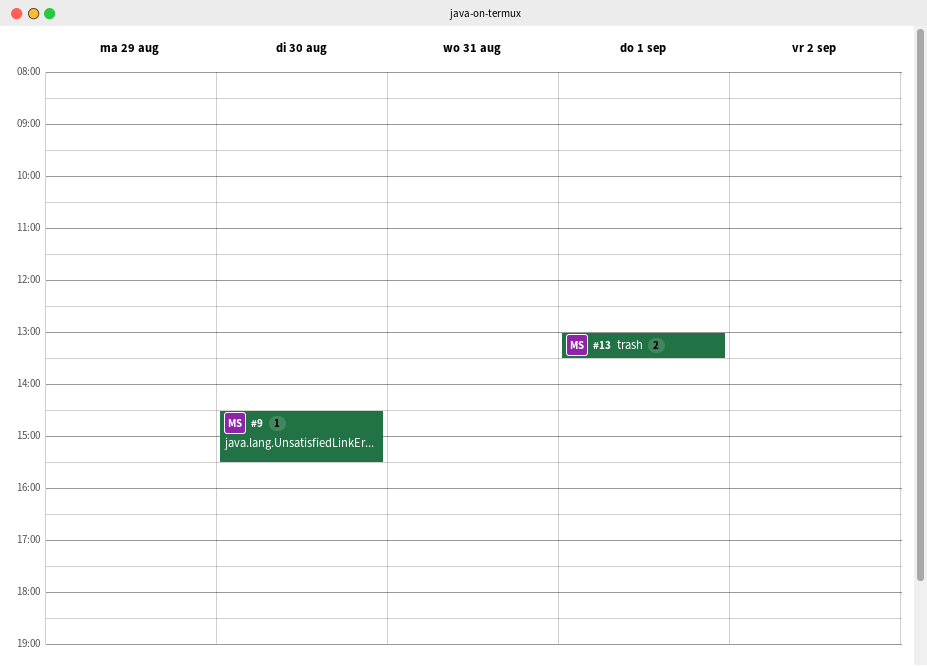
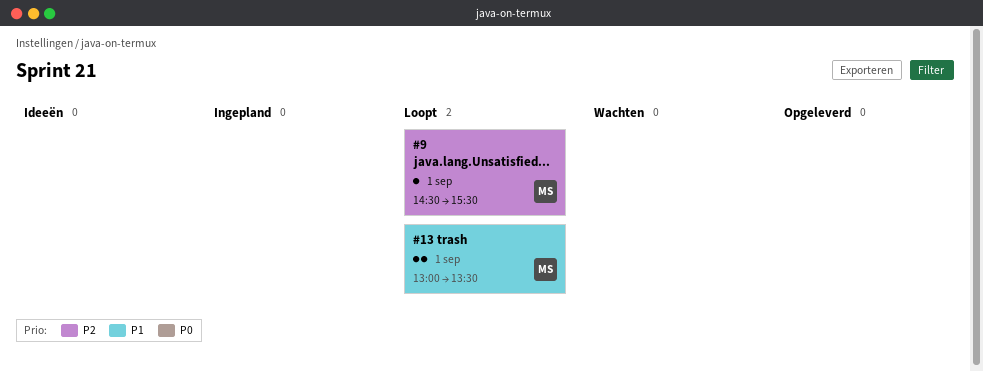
#9, day: Aug 30 -> Sep 1

